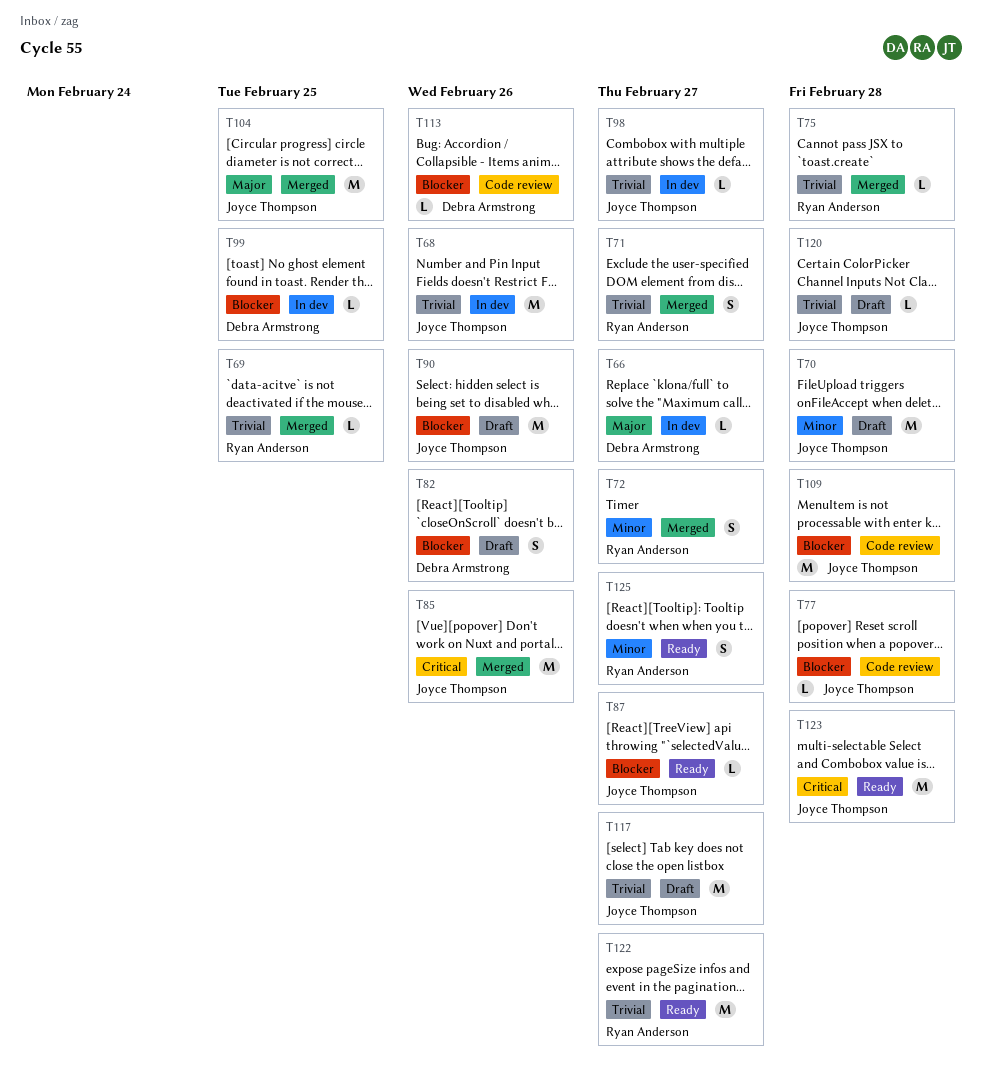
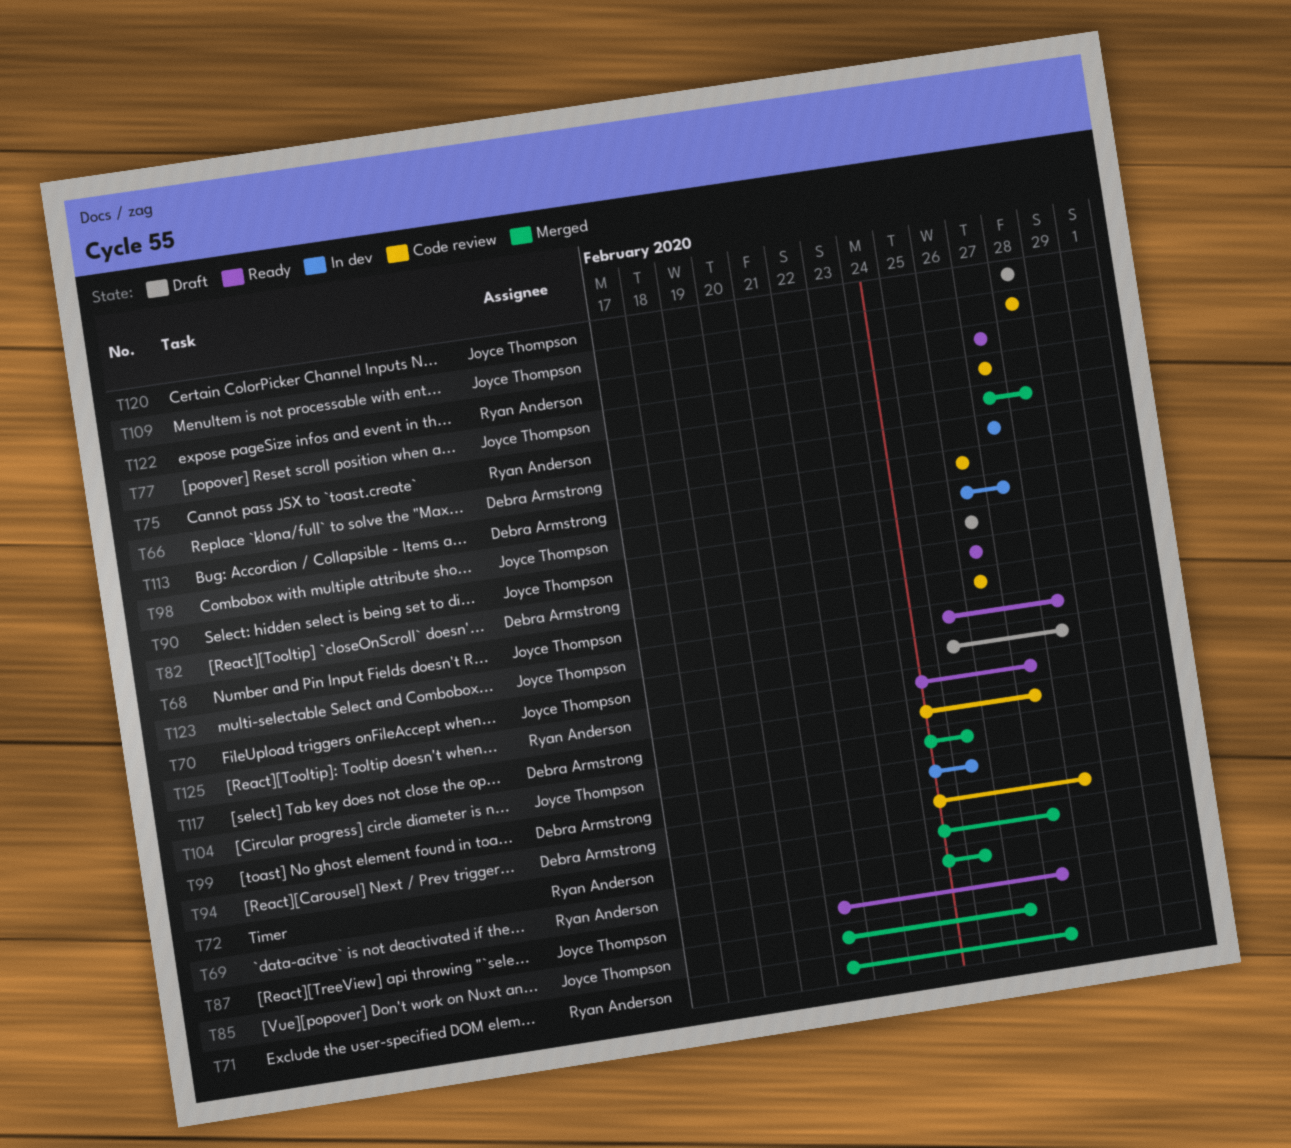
T68, status: In dev -> Code review
T77, due: Feb 28 -> Feb 27
T82, status: Draft -> Ready
T94: none -> present
T117, status: Draft -> Code review
T117, owner: Joyce Thompson -> Debra Armstrong

